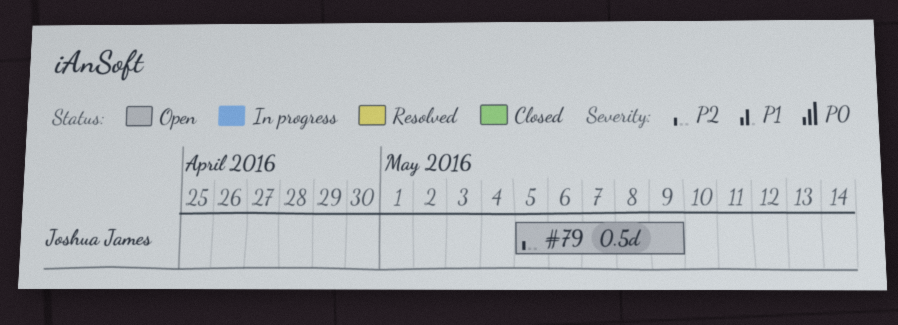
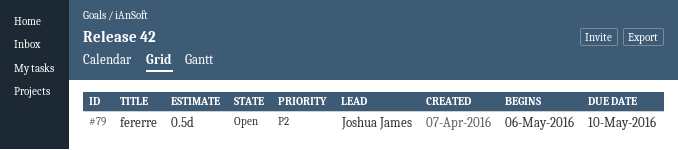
#79, start: May 5 -> May 6
#79, due: May 9 -> May 10

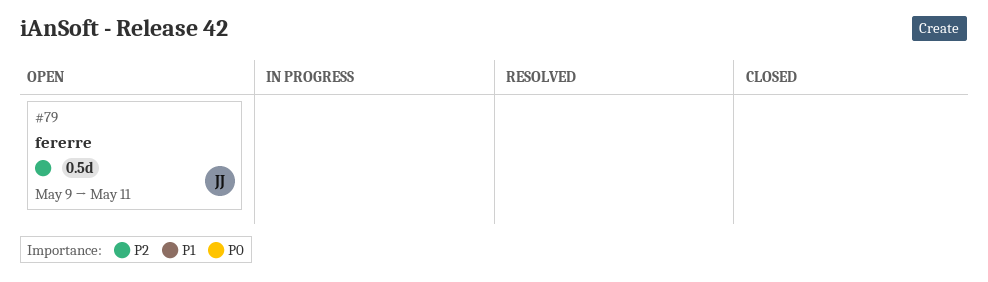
#79, start: May 6 -> May 9
#79, due: May 10 -> May 11

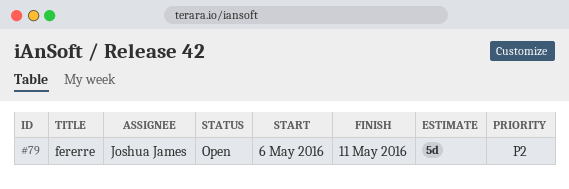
#79, estimate: 0.5d -> 5d
#79, start: May 9 -> May 6

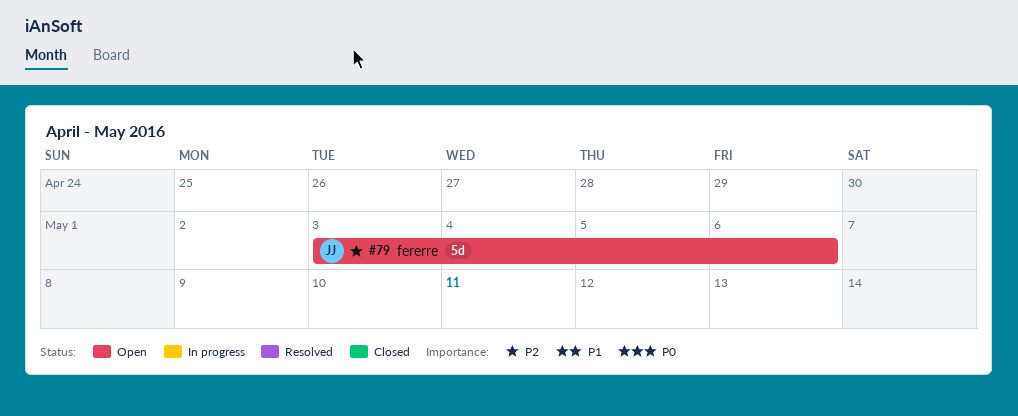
#79, start: May 6 -> May 3
#79, due: May 11 -> May 6

